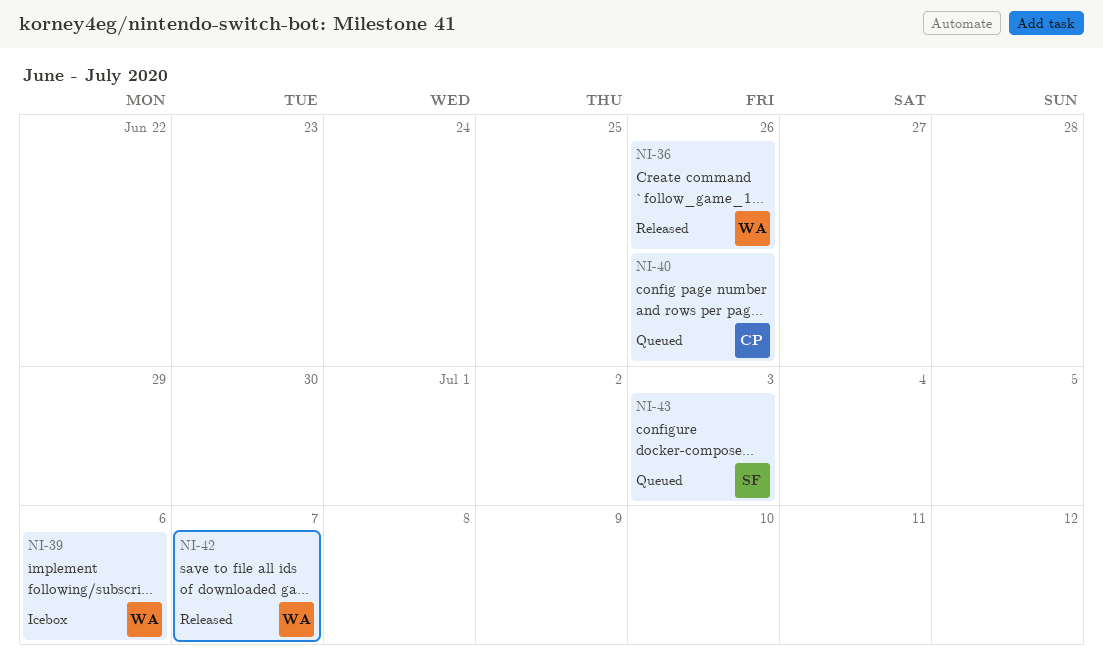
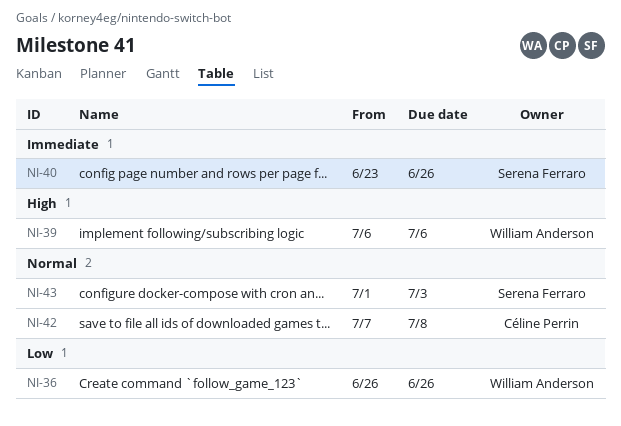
NI-40, owner: Céline Perrin -> Serena Ferraro
NI-42, owner: William Anderson -> Céline Perrin
NI-42, due: Jul 7 -> Jul 8

